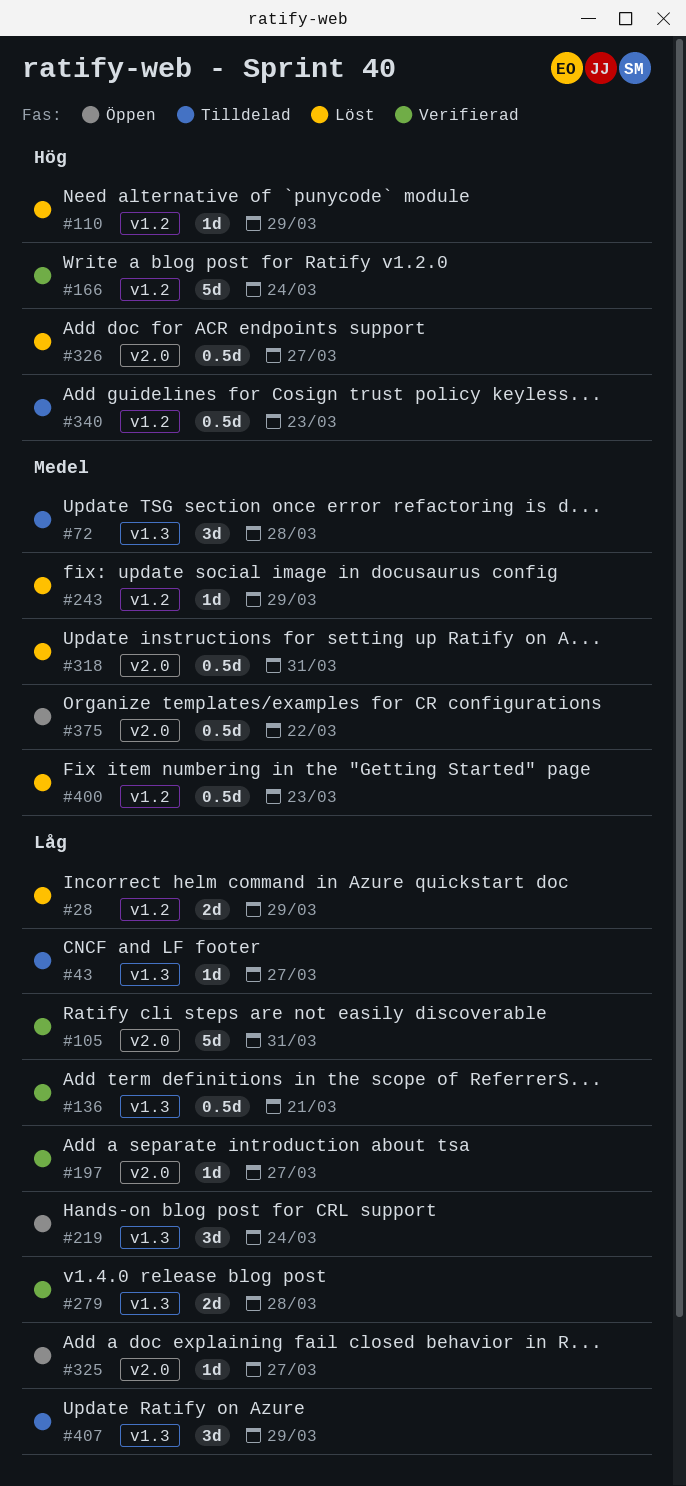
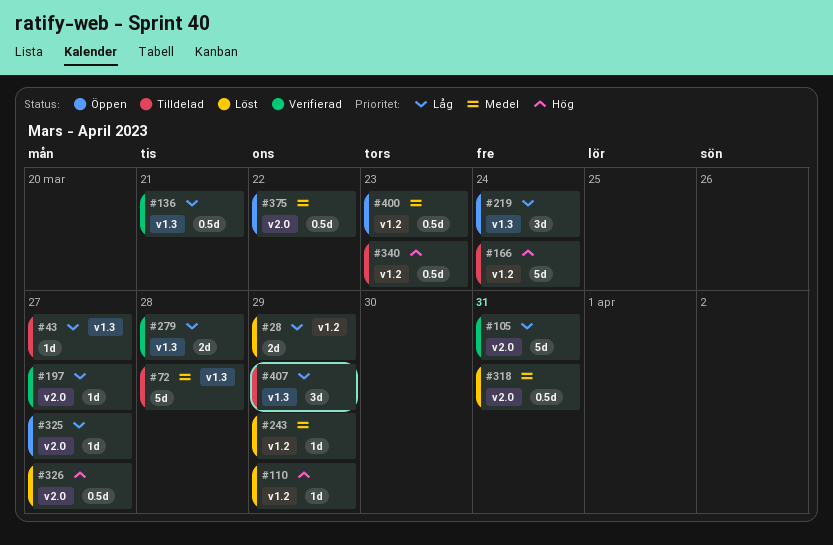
#72, estimate: 3d -> 5d
#166, status: Verifierad -> Tilldelad
#400, status: Löst -> Öppen

